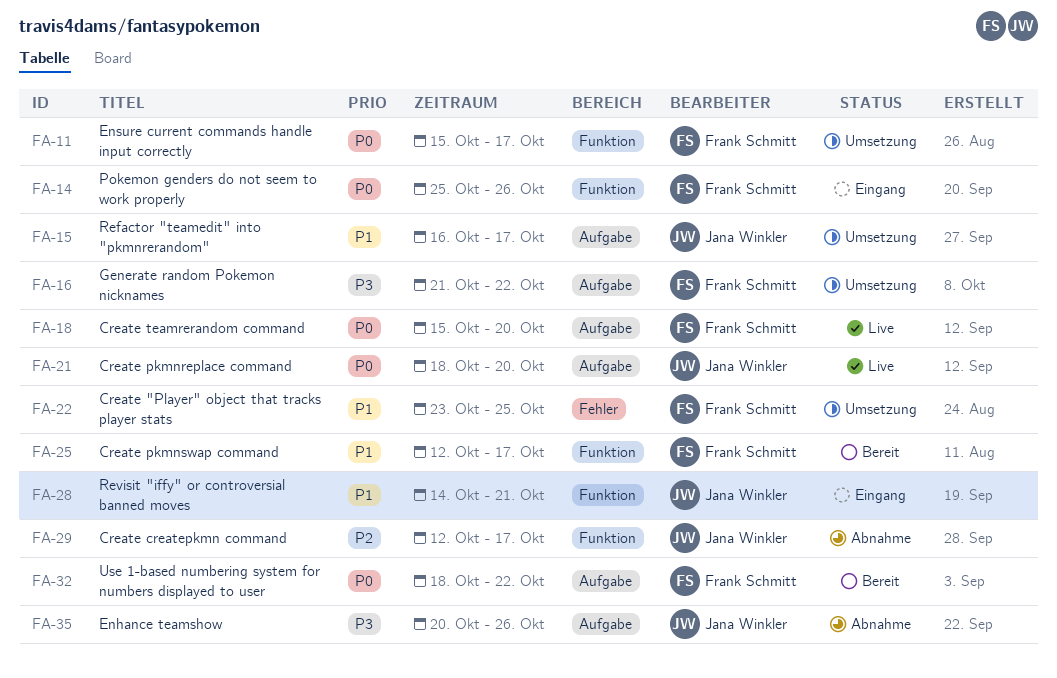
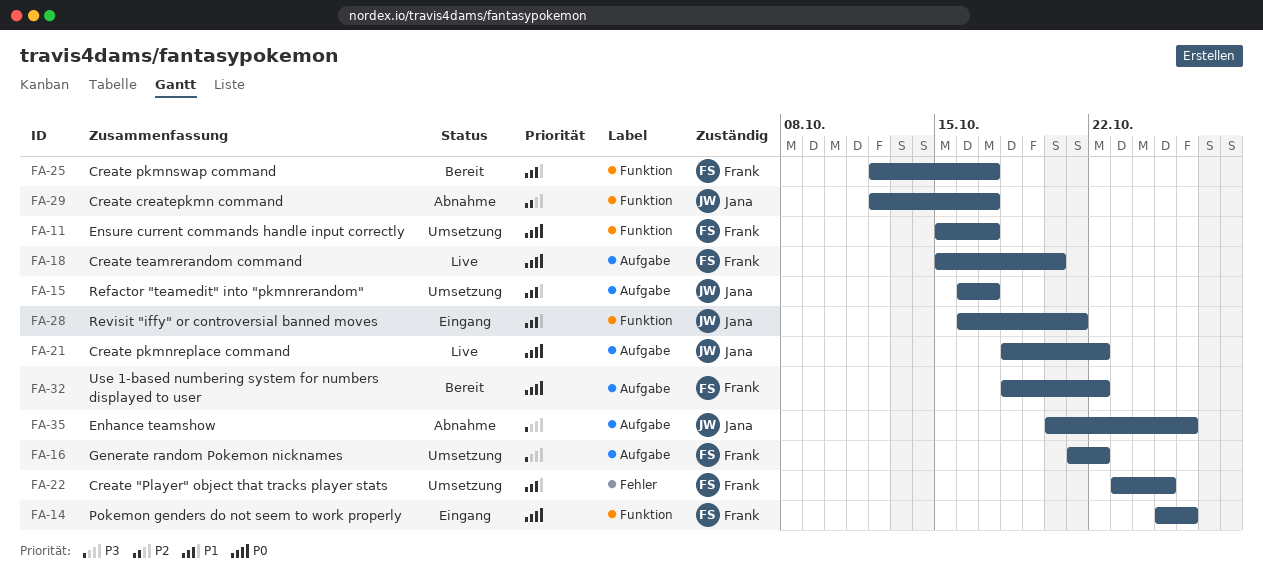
FA-21, due: Oct 20 -> Oct 22
FA-28, start: Oct 14 -> Oct 16

